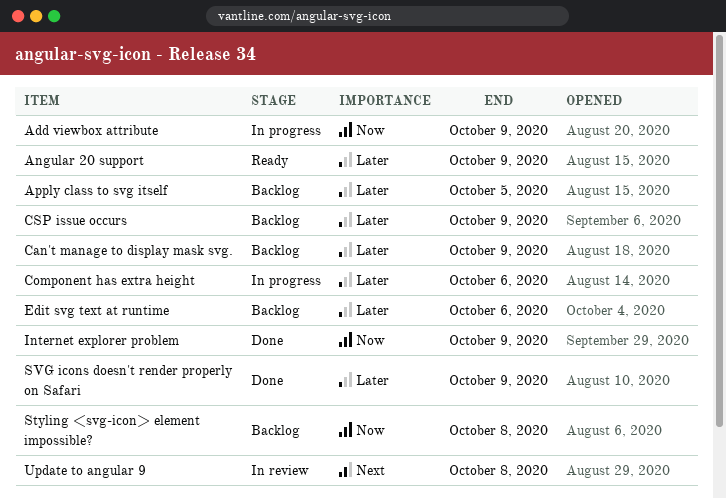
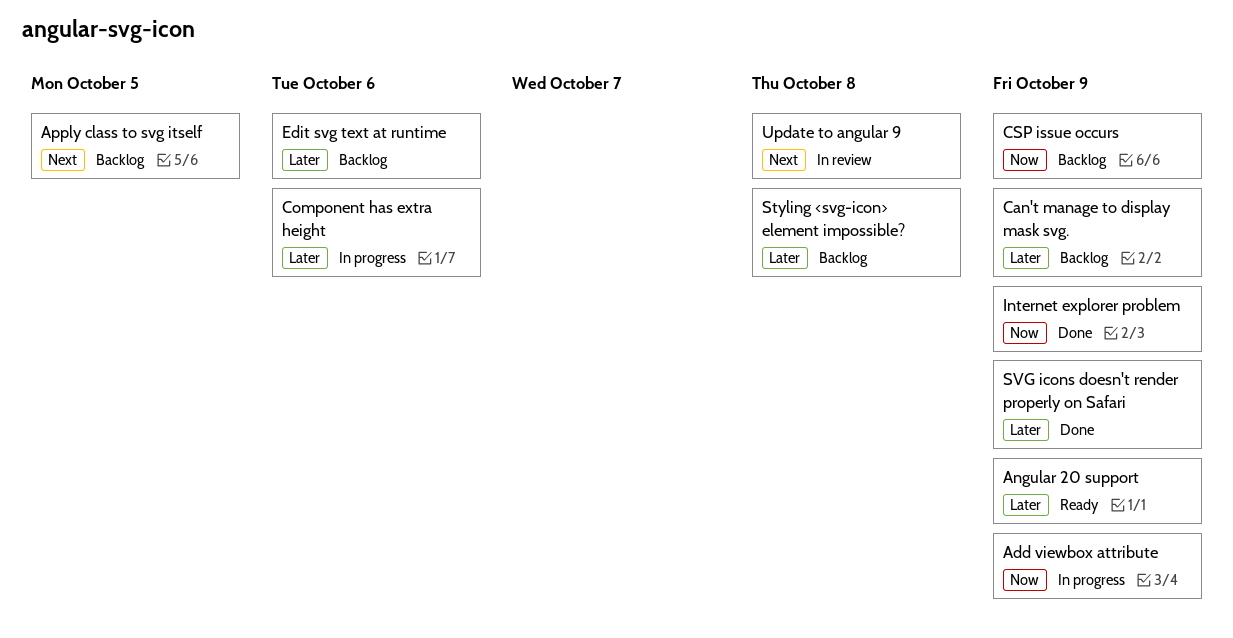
Apply class to svg itself, priority: Later -> Next
CSP issue occurs, priority: Later -> Now
Styling <svg-icon> element impossible?, priority: Now -> Later

